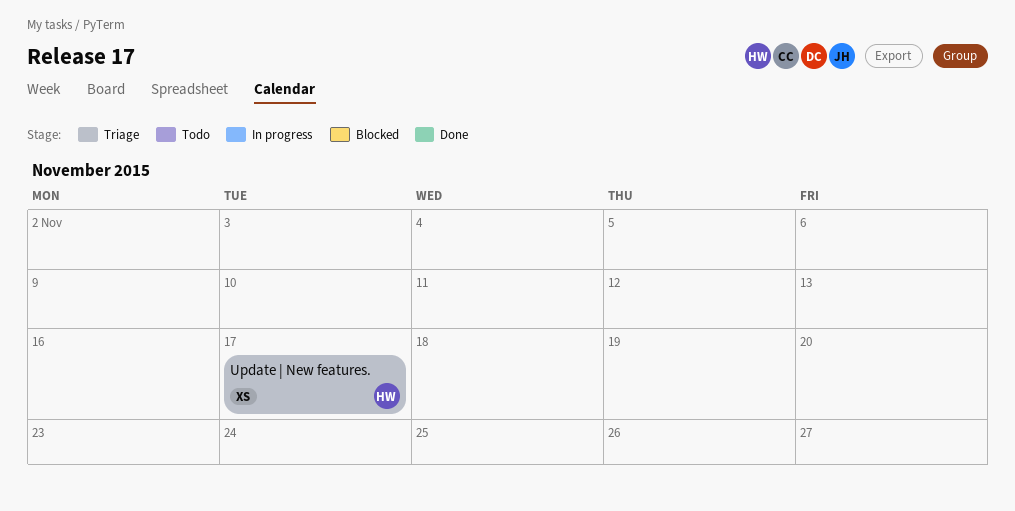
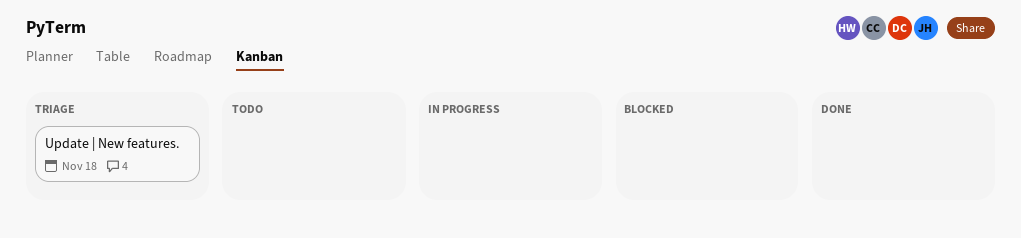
Update | New features., due: Nov 17 -> Nov 18

